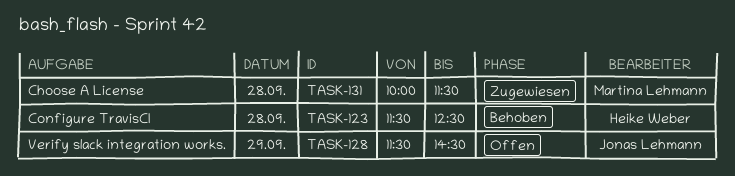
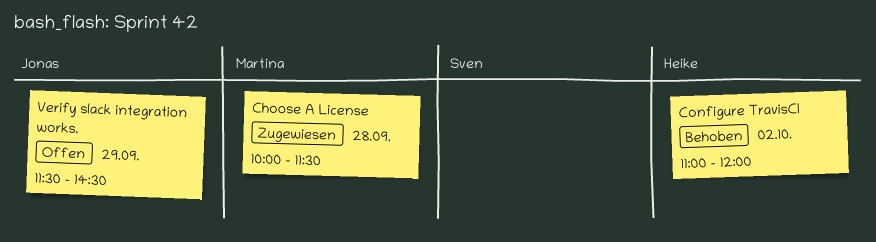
Configure TravisCI, day: Sep 28 -> Oct 2
Configure TravisCI, begins: 11:30 -> 11:00
Configure TravisCI, ends: 12:30 -> 12:00

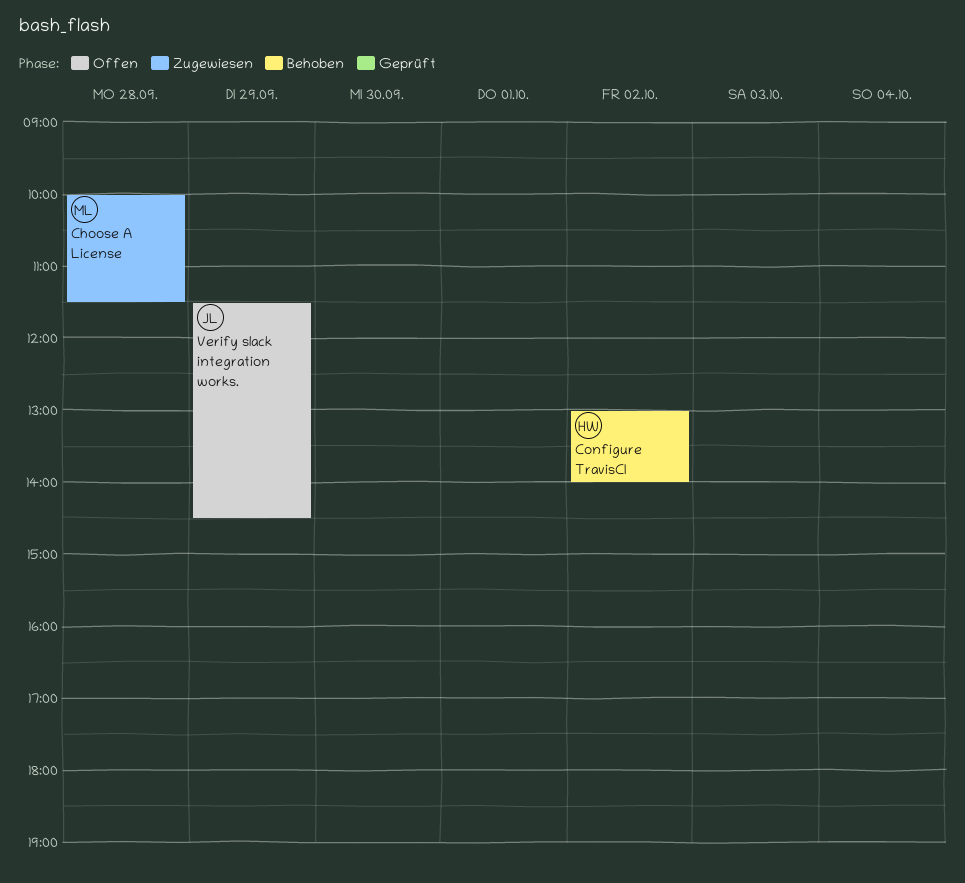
Configure TravisCI, begins: 11:00 -> 13:00
Configure TravisCI, ends: 12:00 -> 14:00

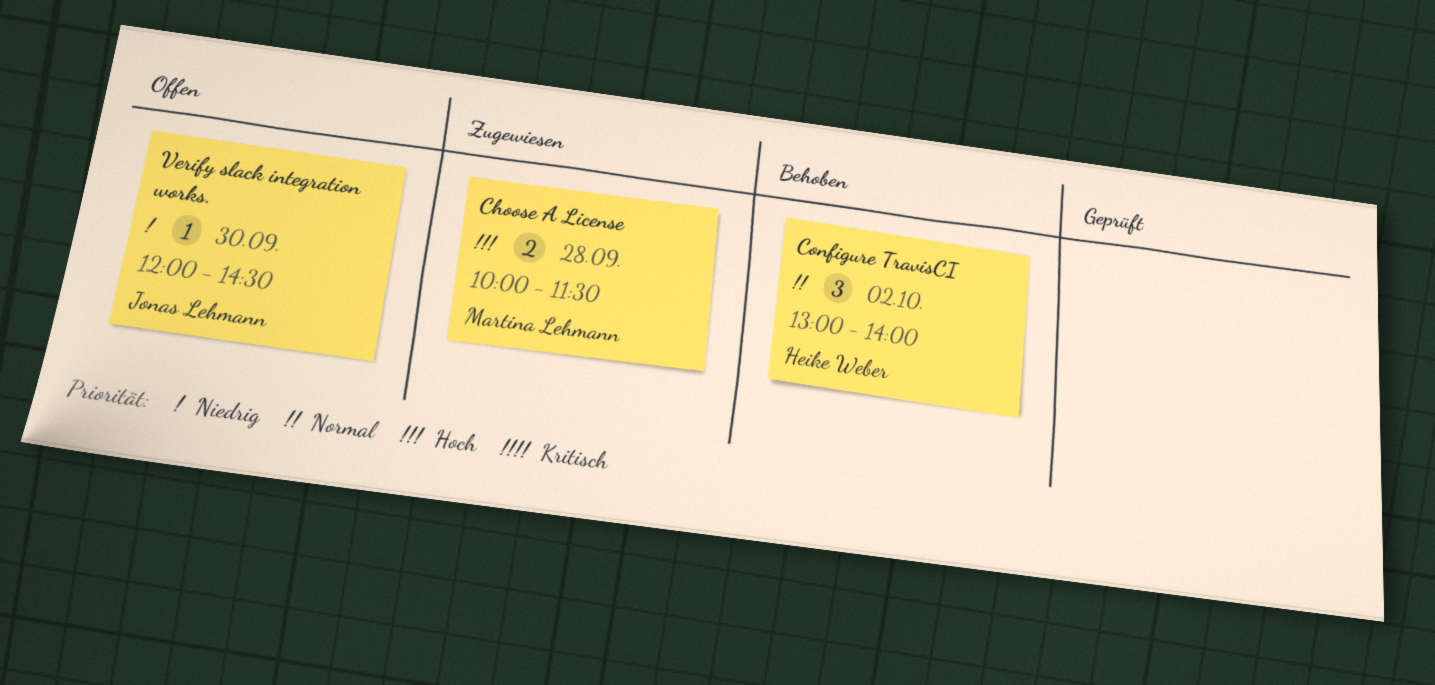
Verify slack integration works., day: Sep 29 -> Sep 30
Verify slack integration works., begins: 11:30 -> 12:00

